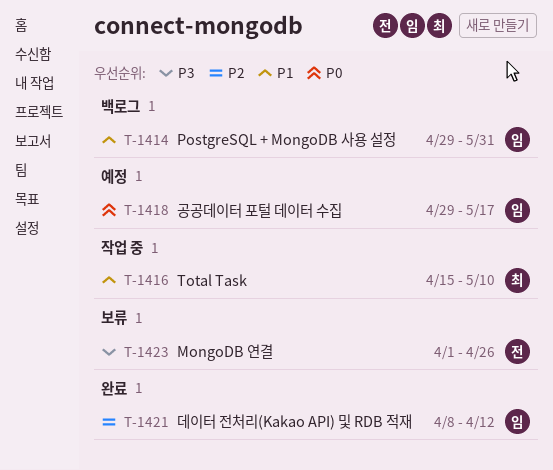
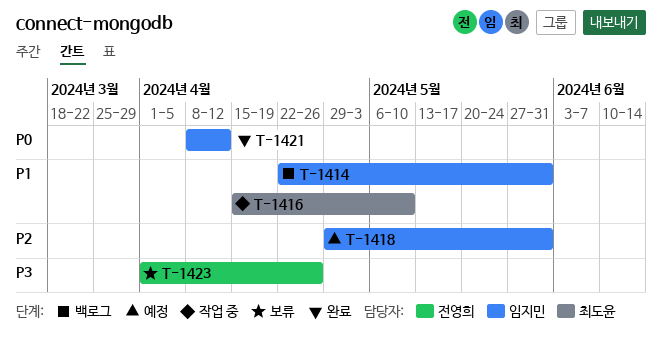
T-1414, start: Apr 29 -> Apr 22
T-1418, priority: P0 -> P2
T-1418, due: May 17 -> May 31
T-1421, priority: P2 -> P0

